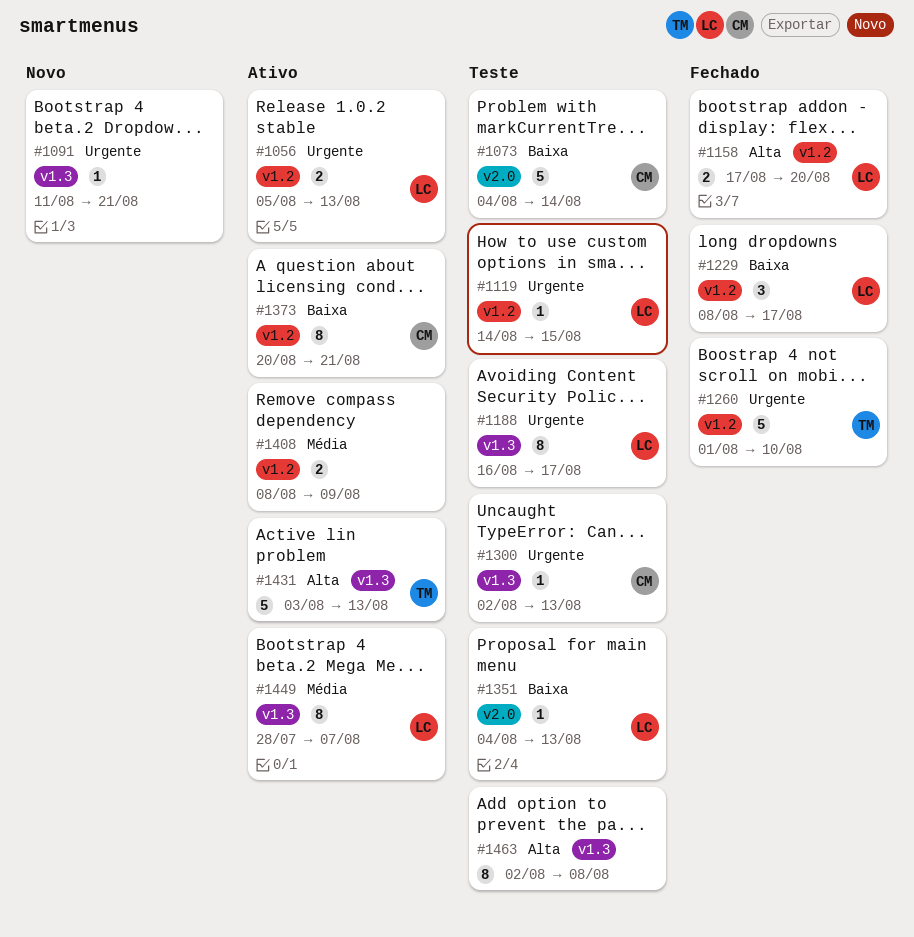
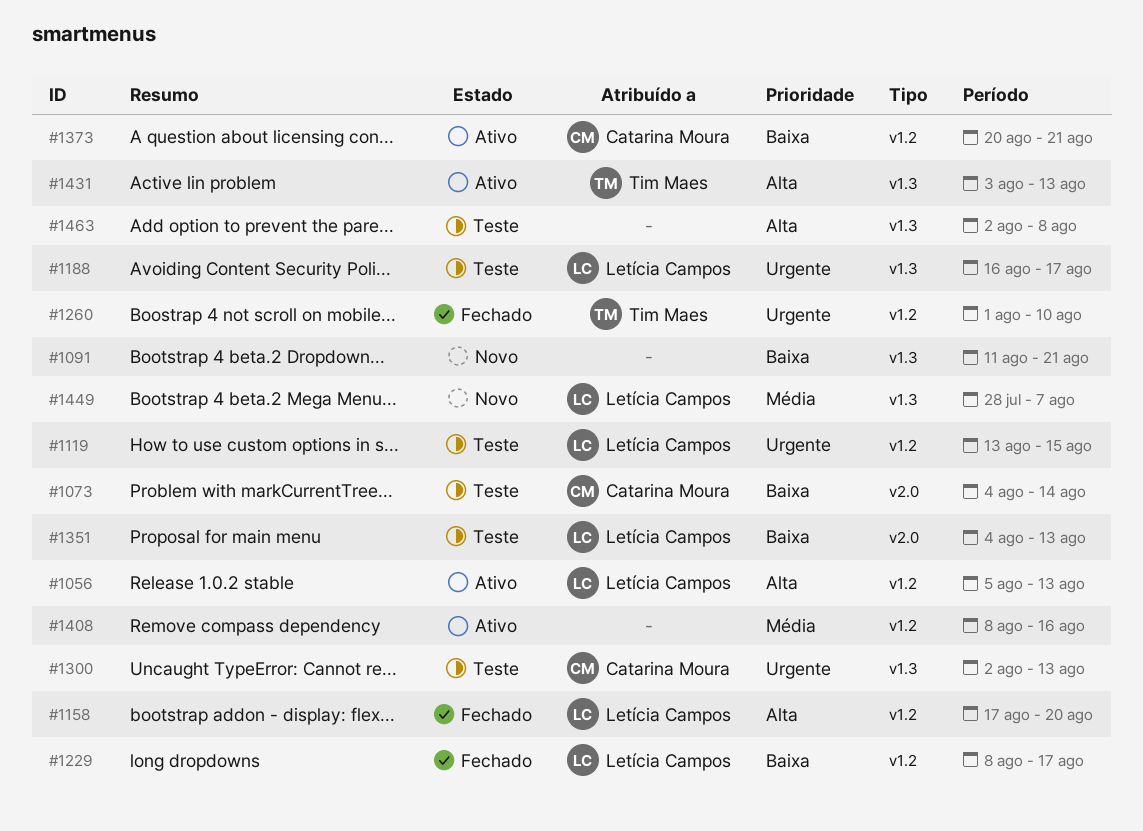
#1056, priority: Urgente -> Alta
#1091, priority: Urgente -> Baixa
#1119, start: Aug 14 -> Aug 13
#1408, due: Aug 9 -> Aug 16
#1449, status: Ativo -> Novo

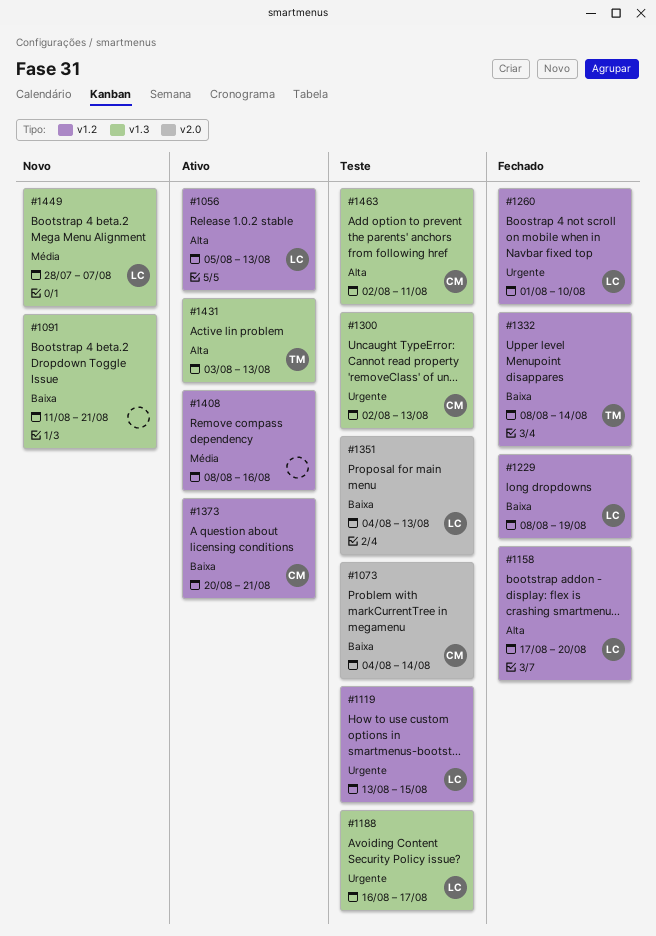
#1229, due: Aug 17 -> Aug 19
#1260, owner: Tim Maes -> Letícia Campos
#1332: none -> present
#1463, owner: none -> Catarina Moura
#1463, due: Aug 8 -> Aug 11

